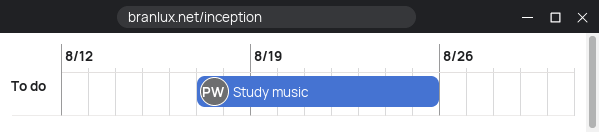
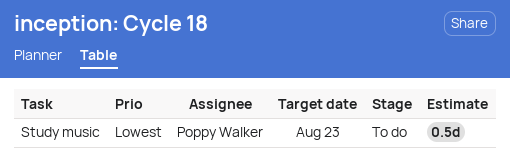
Study music, due: Aug 25 -> Aug 23

